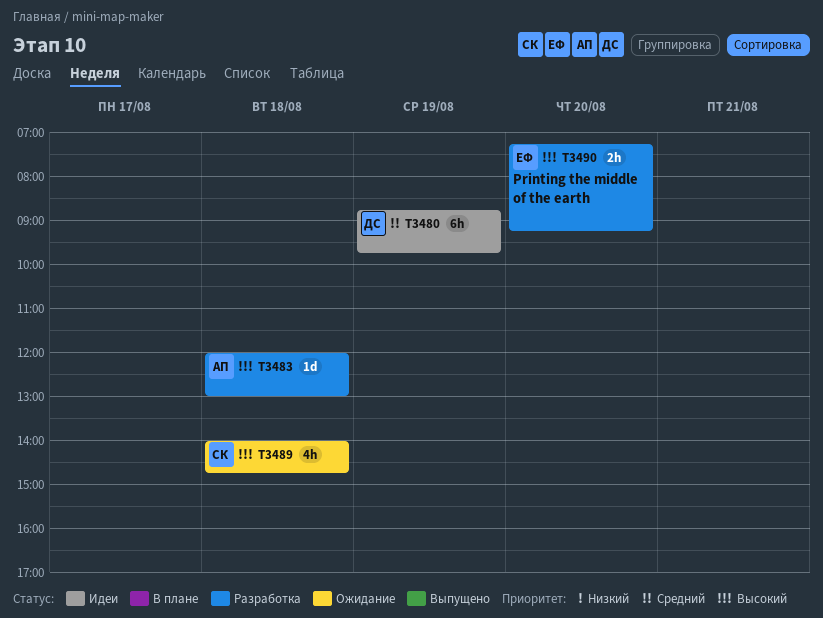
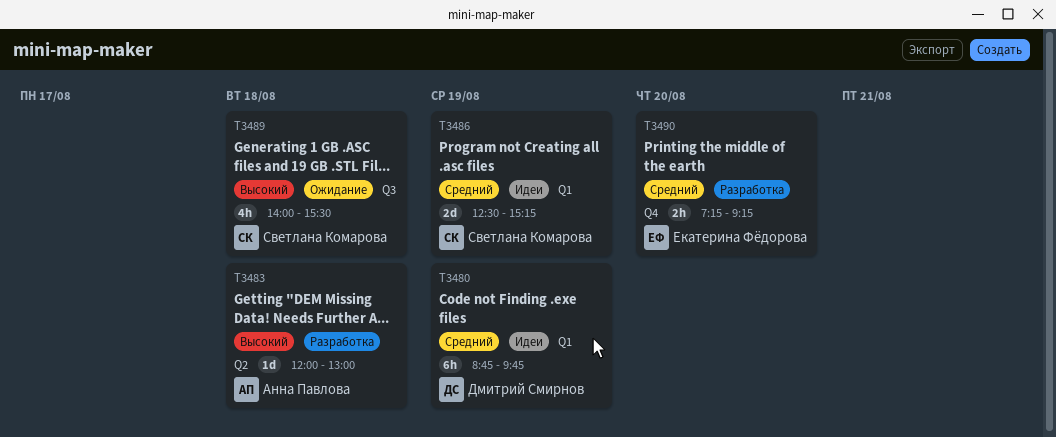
T3486: none -> present
T3489, ends: 14:45 -> 15:30
T3490, priority: Высокий -> Средний

